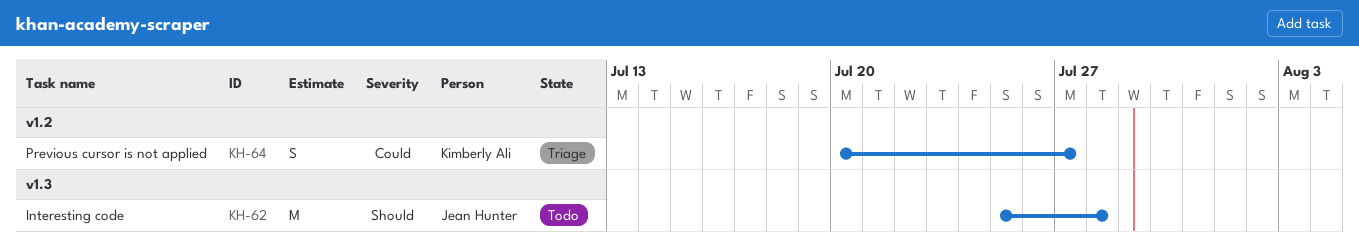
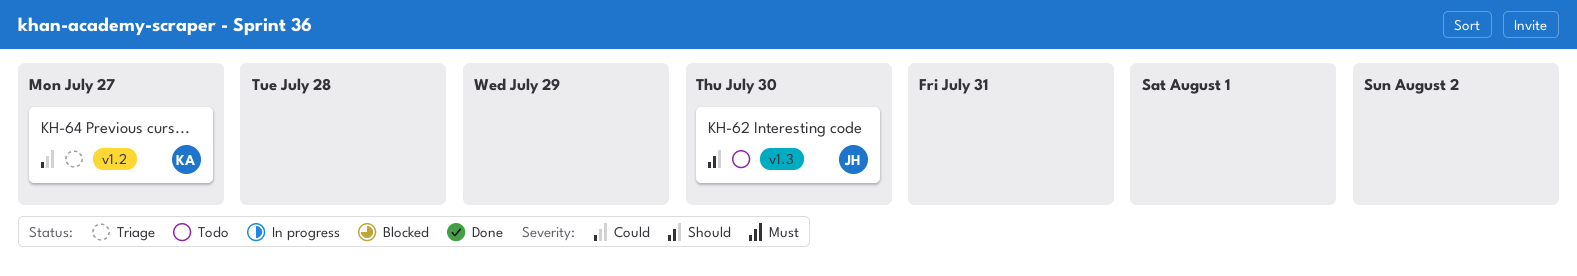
KH-62, due: Jul 28 -> Jul 30

